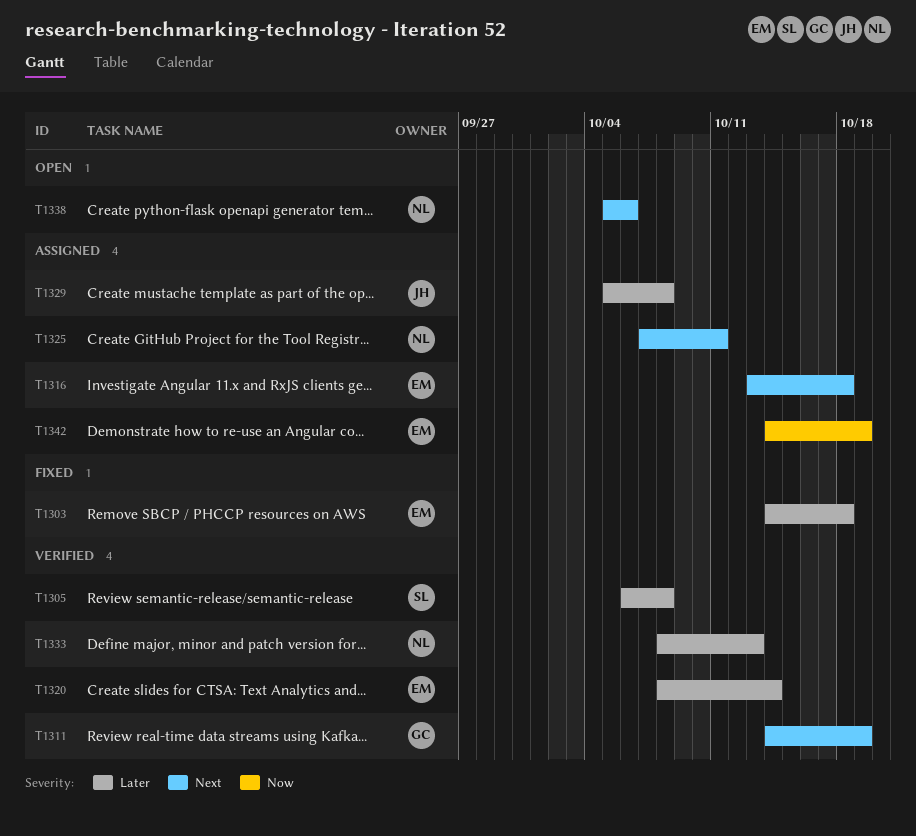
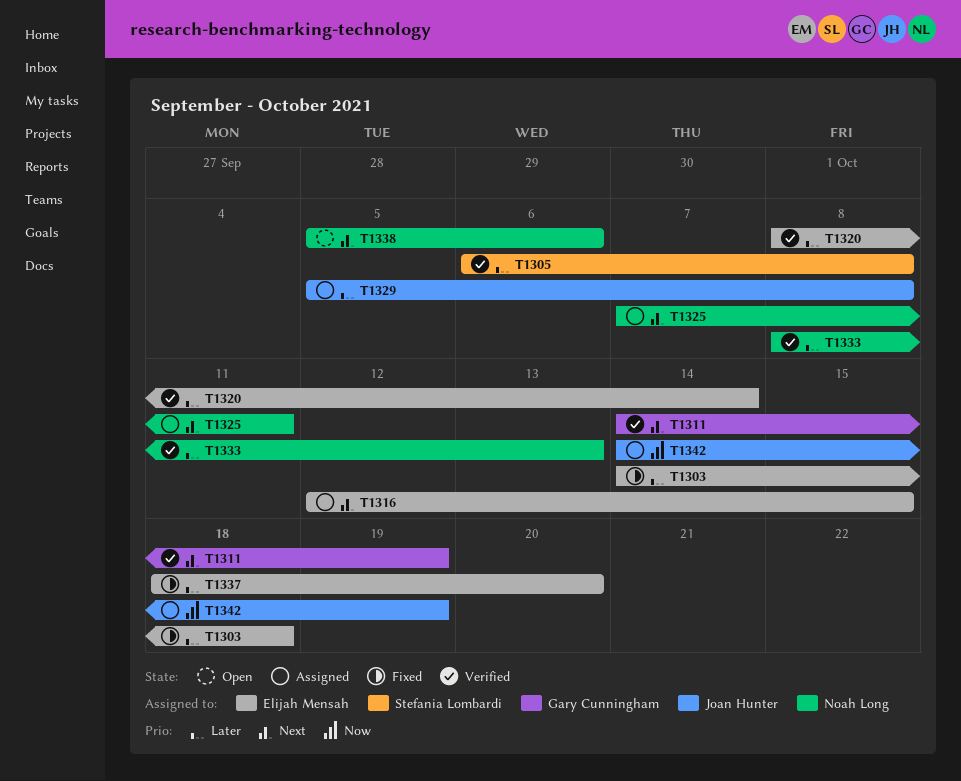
T1316, start: Oct 13 -> Oct 12
T1316, due: Oct 18 -> Oct 15
T1337: none -> present
T1342, owner: Elijah Mensah -> Joan Hunter

